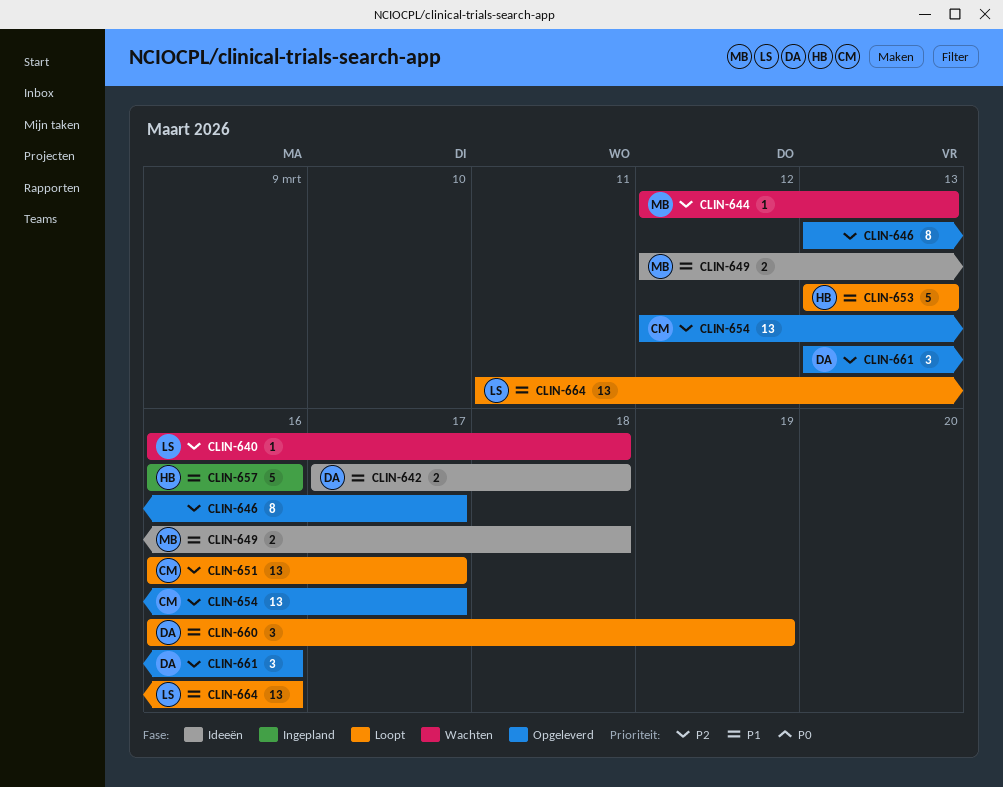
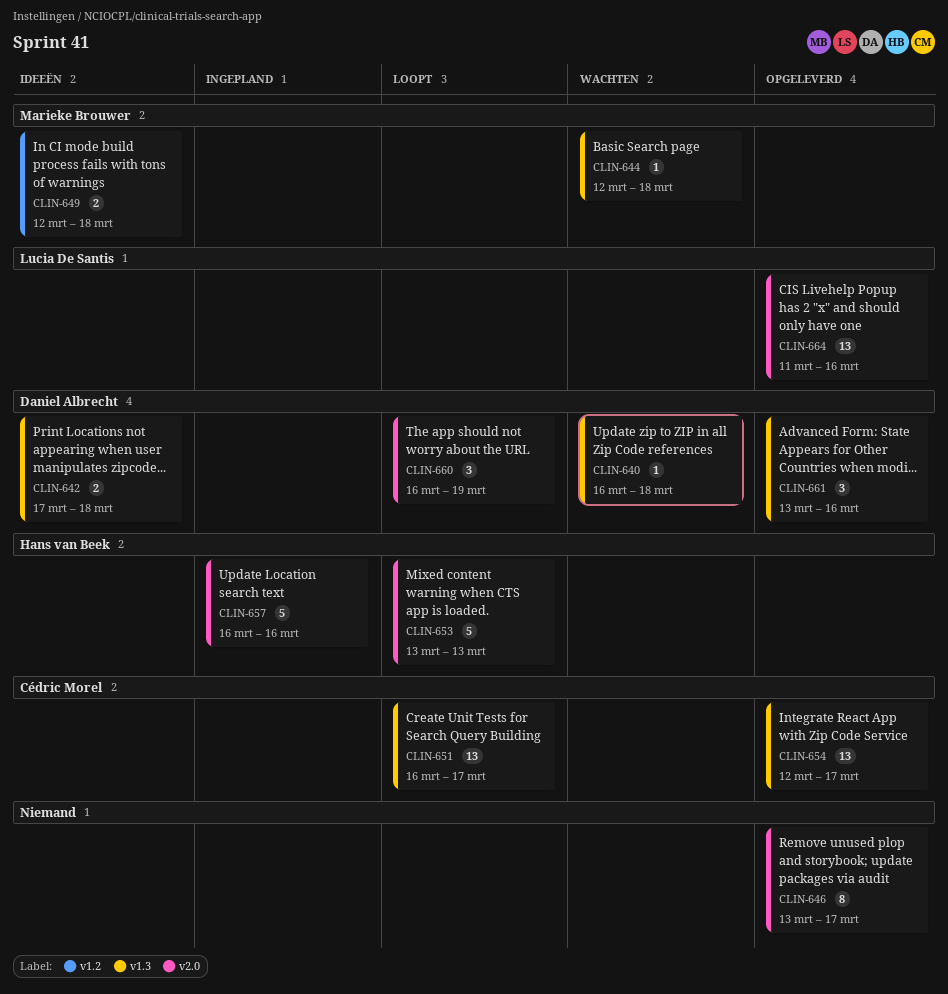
CLIN-640, owner: Lucia De Santis -> Daniel Albrecht
CLIN-644, due: Mar 13 -> Mar 18
CLIN-664, status: Loopt -> Opgeleverd

